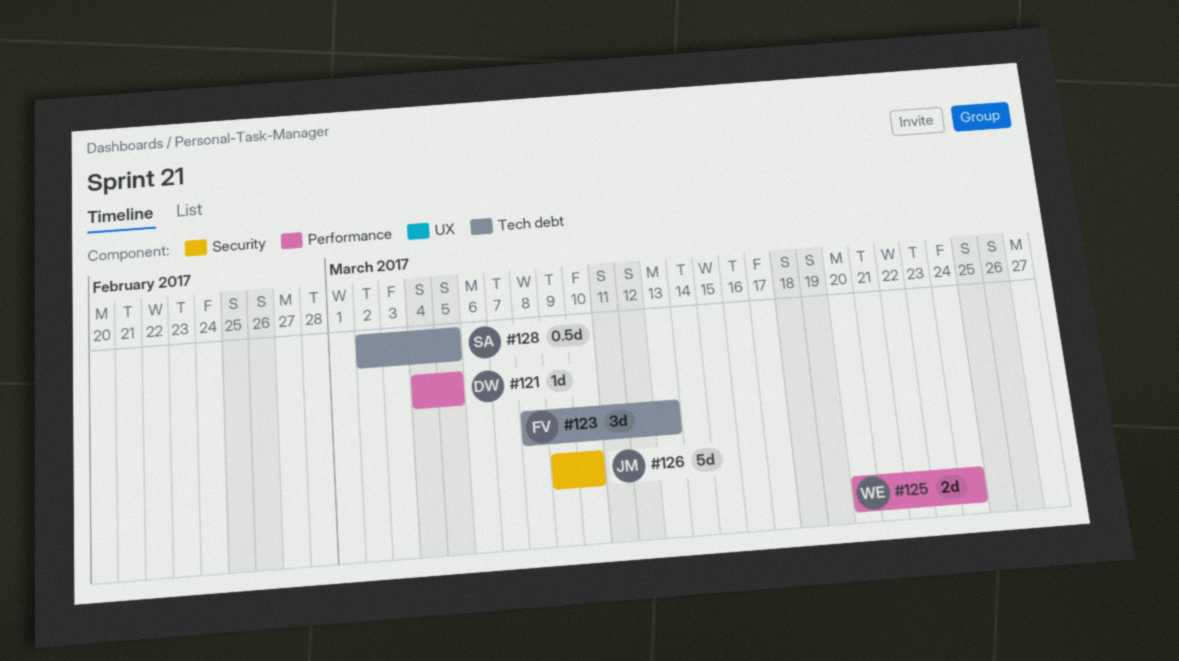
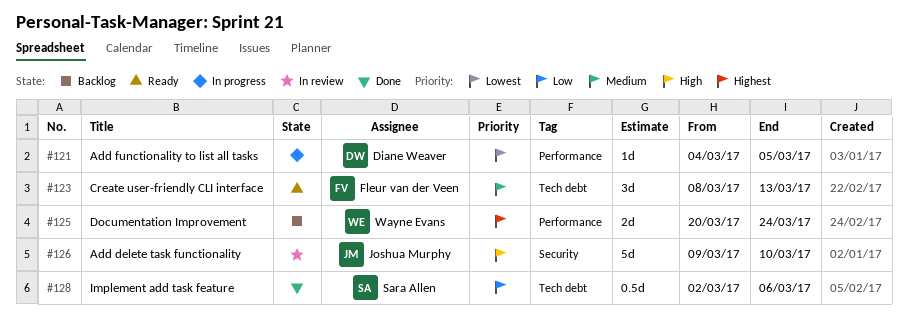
#128, due: Mar 5 -> Mar 6

